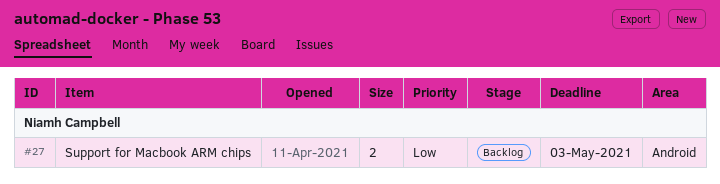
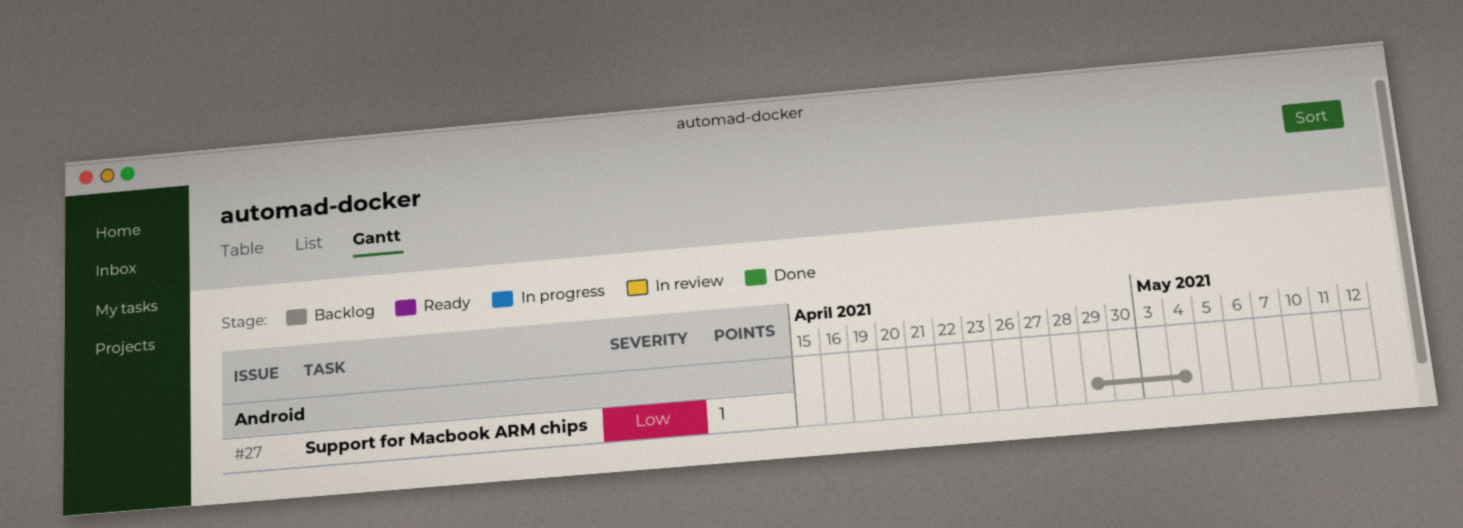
#27, estimate: 2 -> 1
#27, due: May 3 -> May 4

